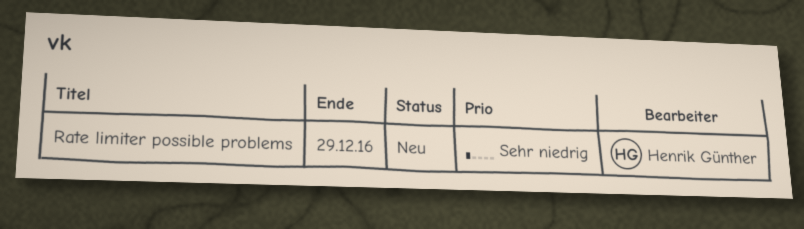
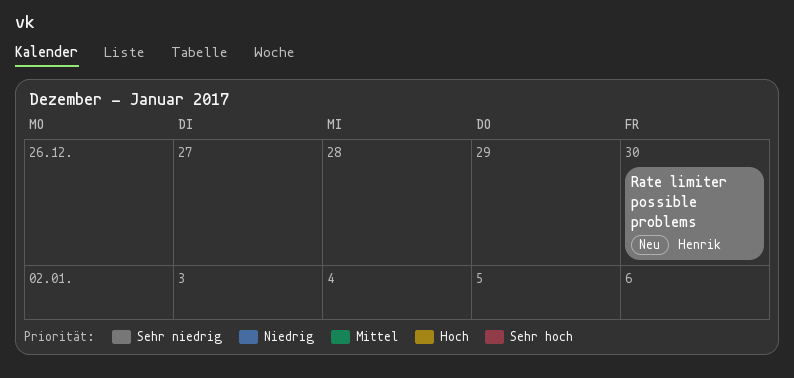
Rate limiter possible problems, due: Dec 29 -> Dec 30

